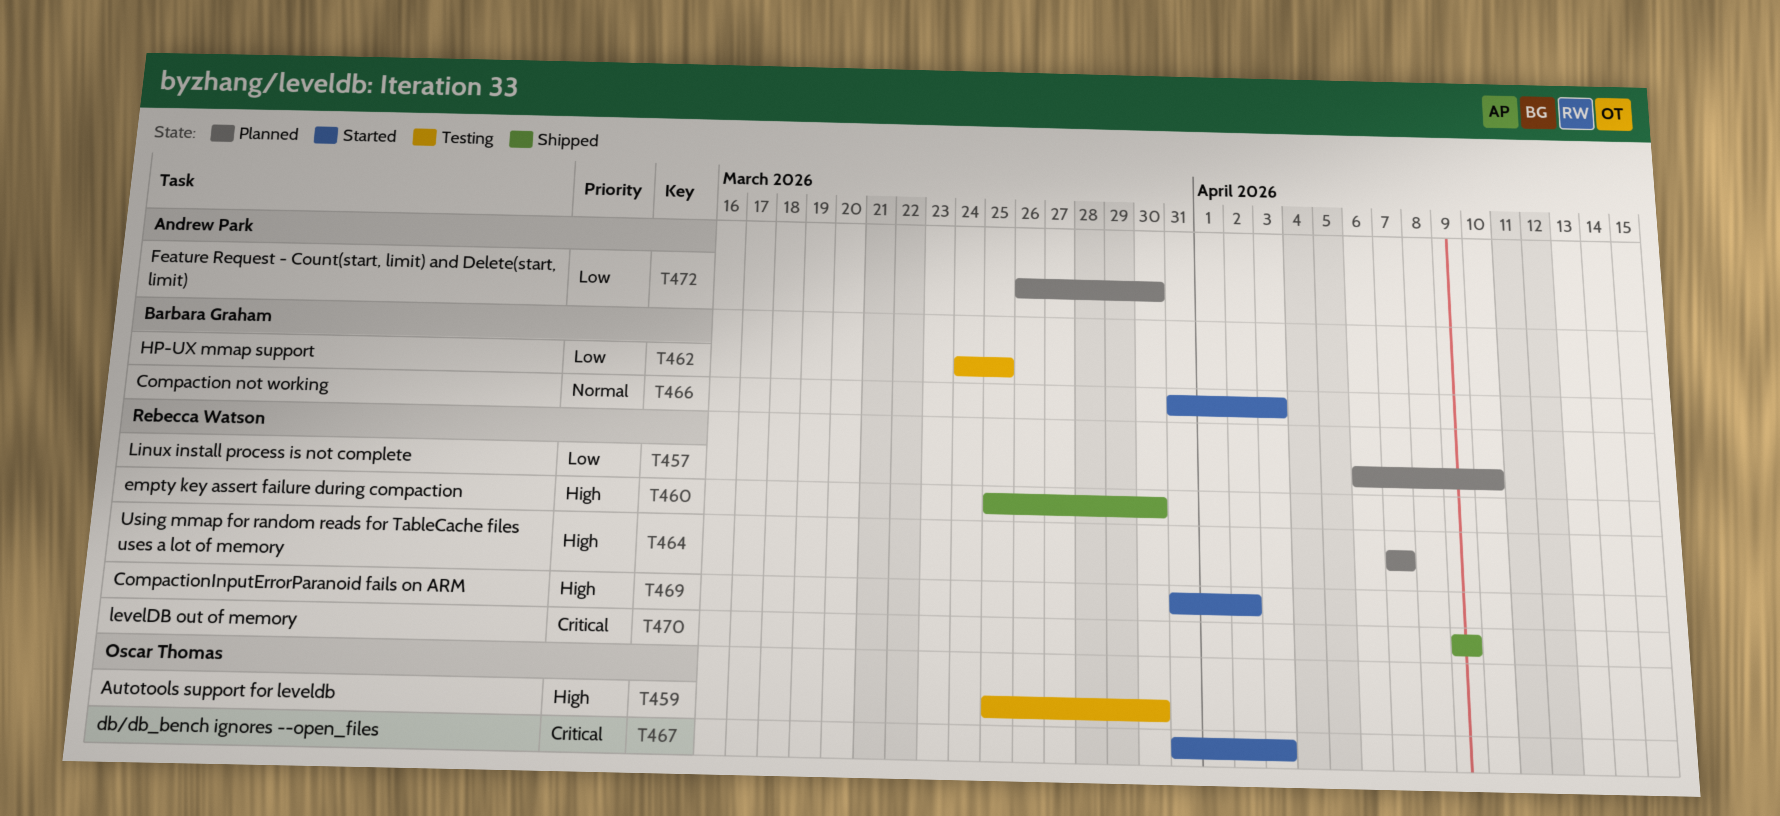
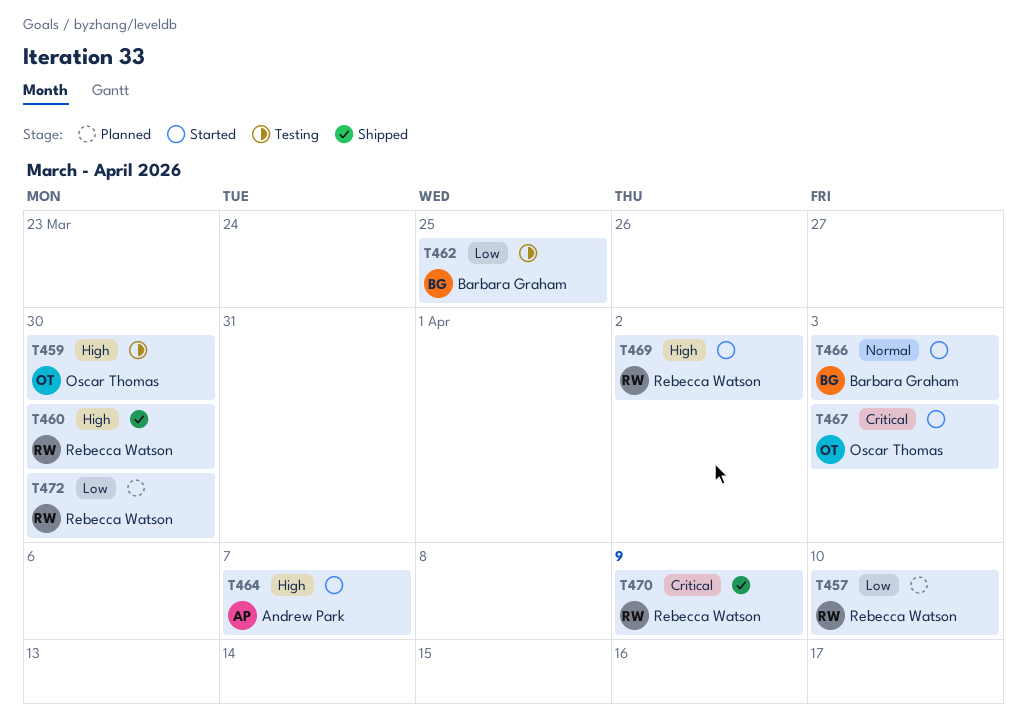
T464, status: Planned -> Started
T464, owner: Rebecca Watson -> Andrew Park
T472, owner: Andrew Park -> Rebecca Watson

